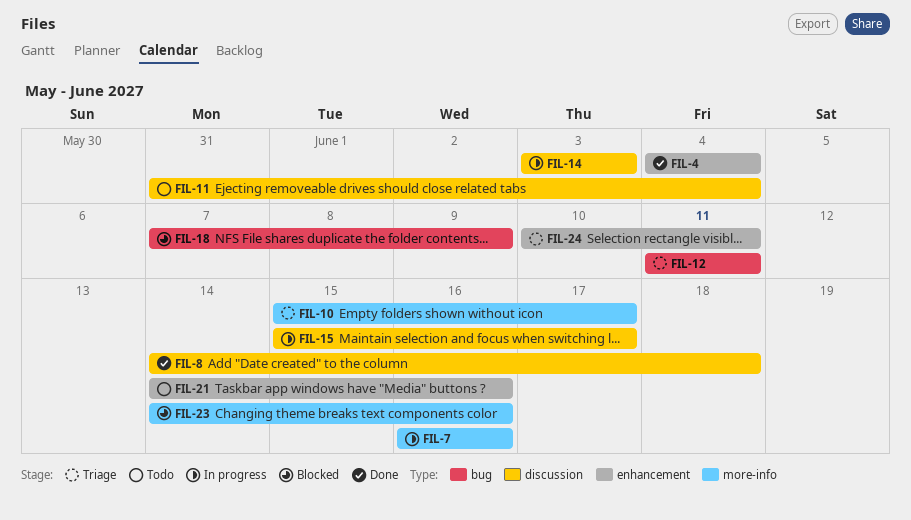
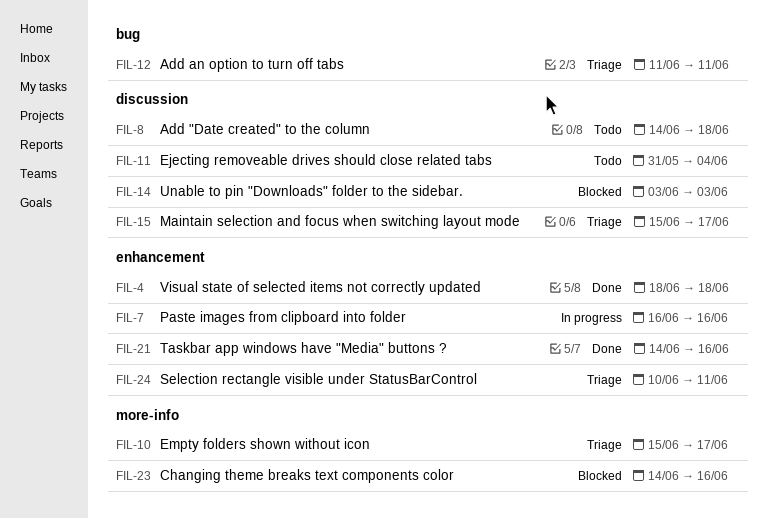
FIL-4, start: Jun 4 -> Jun 18
FIL-4, due: Jun 4 -> Jun 18
FIL-7, label: more-info -> enhancement
FIL-8, status: Done -> Todo
FIL-14, status: In progress -> Blocked
FIL-15, status: In progress -> Triage
FIL-18: present -> none
FIL-21, status: Todo -> Done

